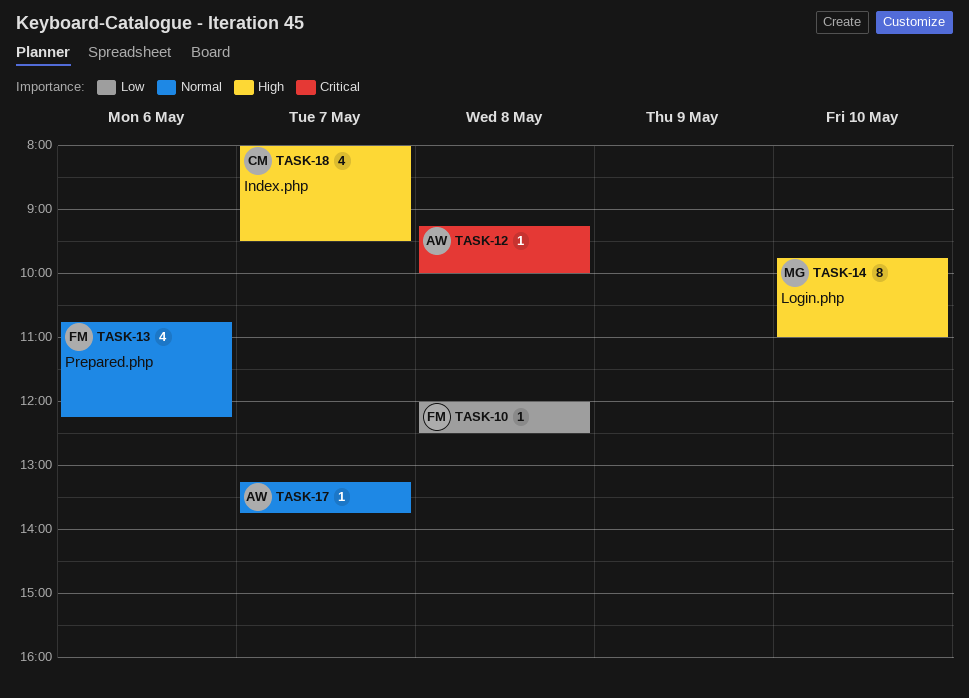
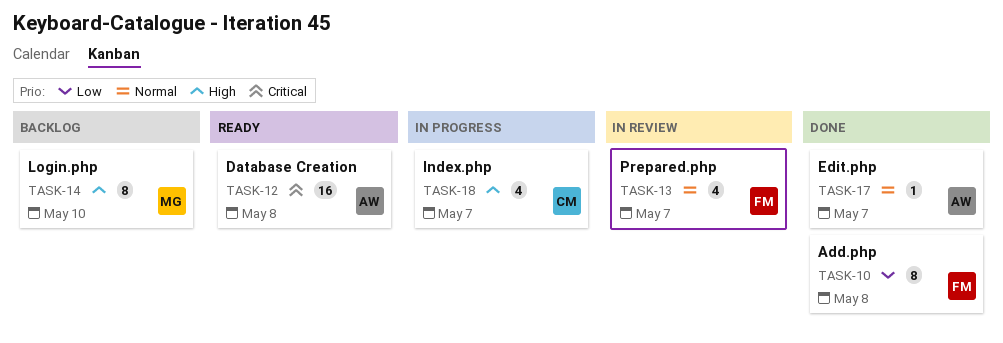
TASK-10, estimate: 1 -> 8
TASK-12, estimate: 1 -> 16
TASK-13, day: May 6 -> May 7

